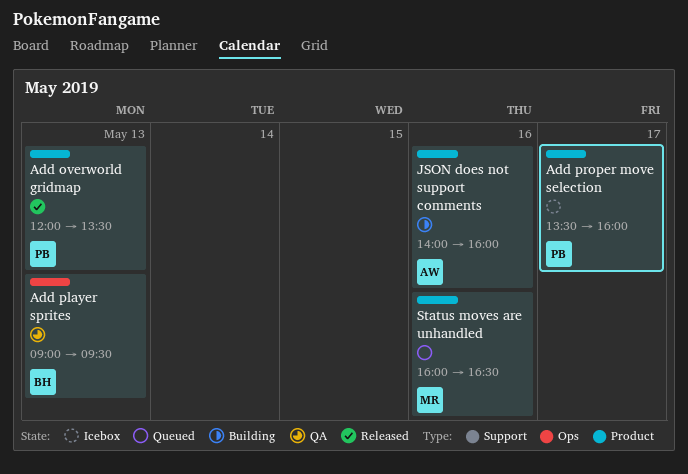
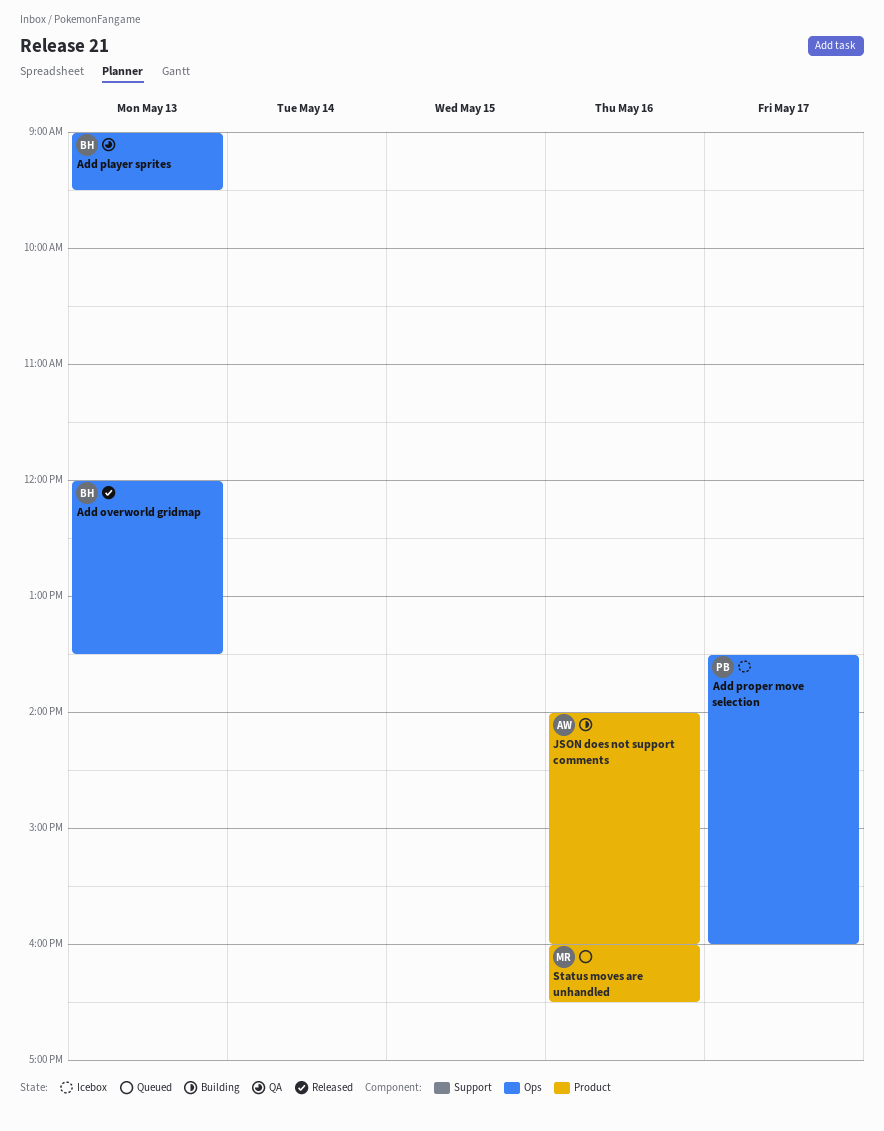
Add overworld gridmap, owner: PB -> BH
Add overworld gridmap, label: Product -> Ops
Add proper move selection, label: Product -> Ops

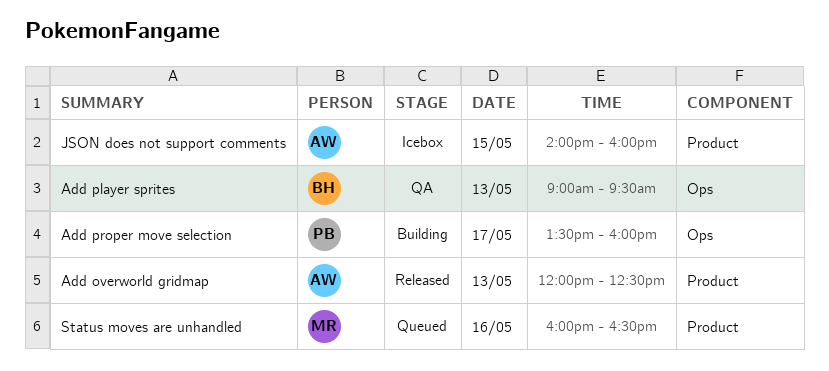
Add overworld gridmap, owner: BH -> AW
Add overworld gridmap, label: Ops -> Product
Add overworld gridmap, ends: 13:30 -> 12:30
Add proper move selection, status: Icebox -> Building
JSON does not support comments, status: Building -> Icebox
JSON does not support comments, day: May 16 -> May 15

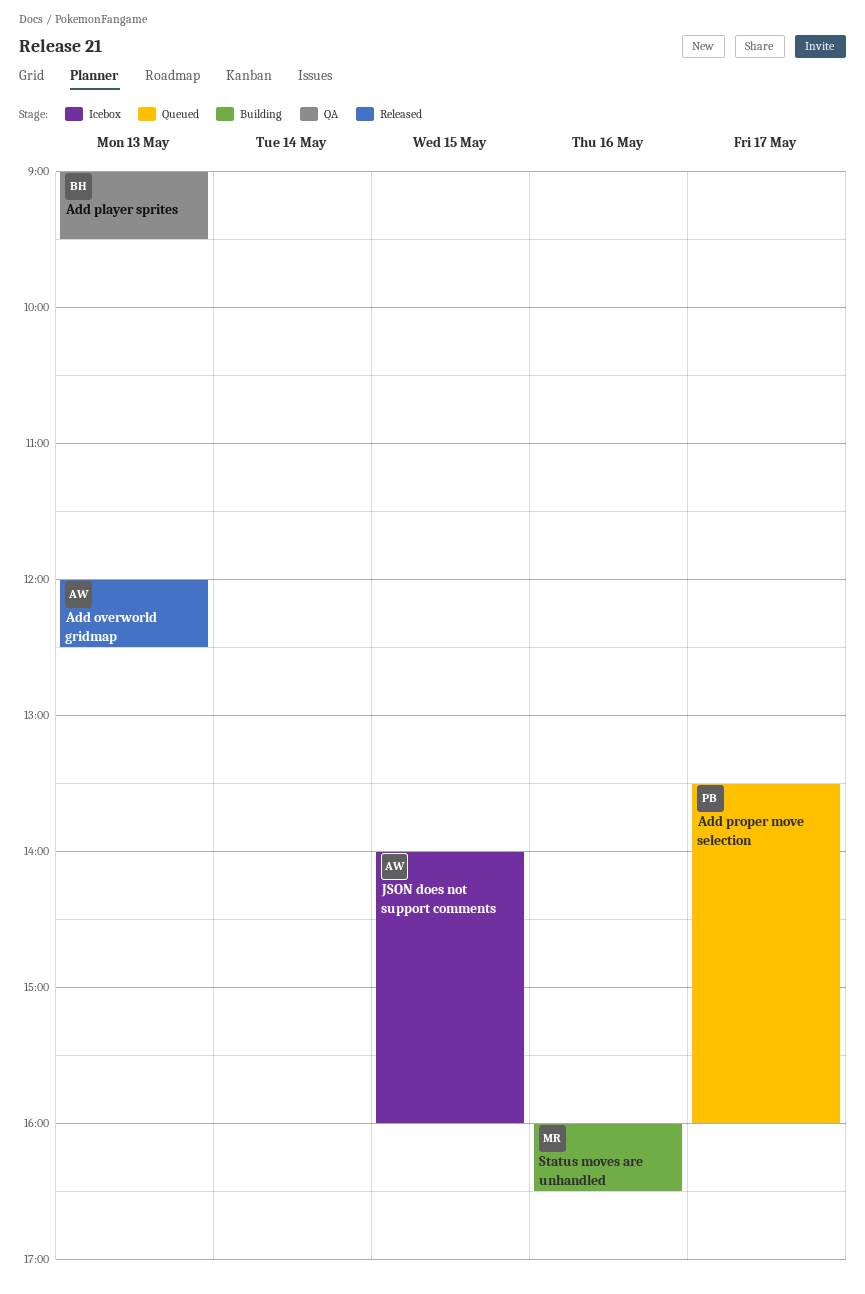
Add proper move selection, status: Building -> Queued
Status moves are unhandled, status: Queued -> Building

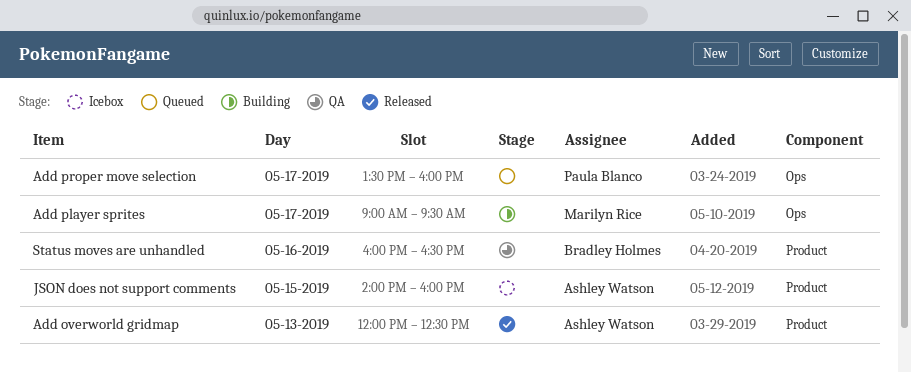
Add player sprites, status: QA -> Building
Add player sprites, owner: Bradley Holmes -> Marilyn Rice
Add player sprites, day: May 13 -> May 17
Status moves are unhandled, status: Building -> QA
Status moves are unhandled, owner: Marilyn Rice -> Bradley Holmes

